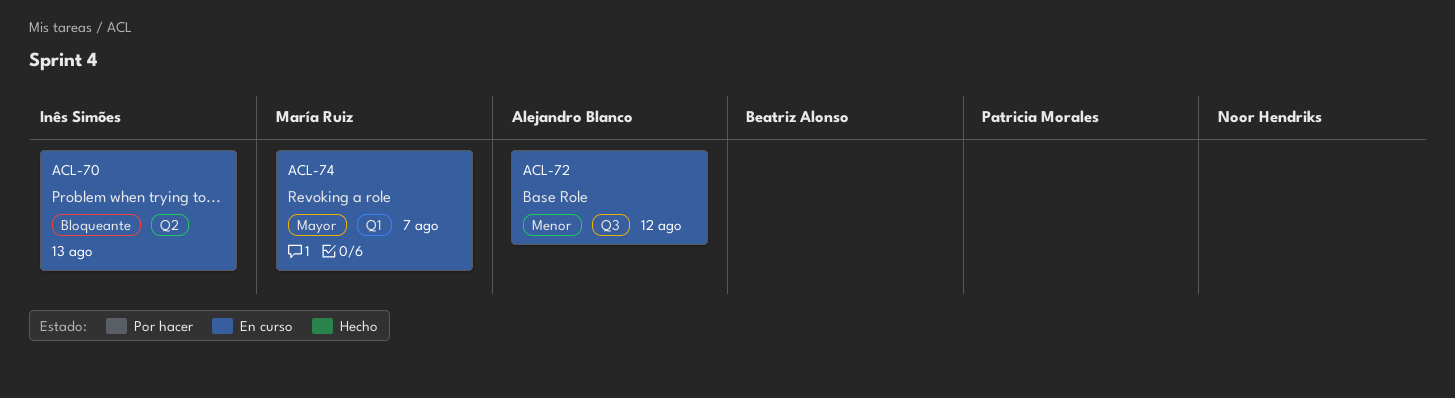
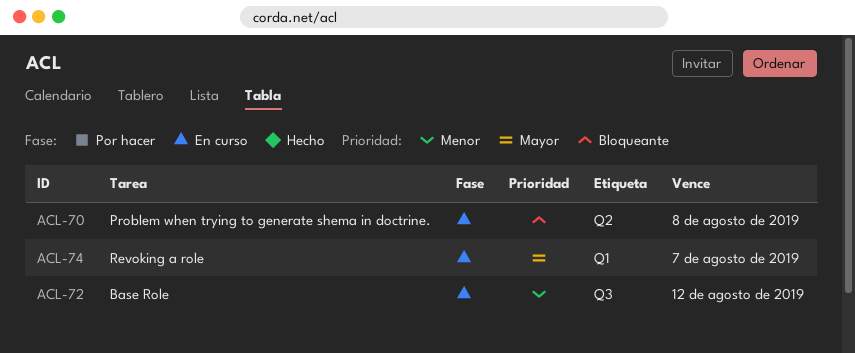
ACL-70, due: Aug 13 -> Aug 8

